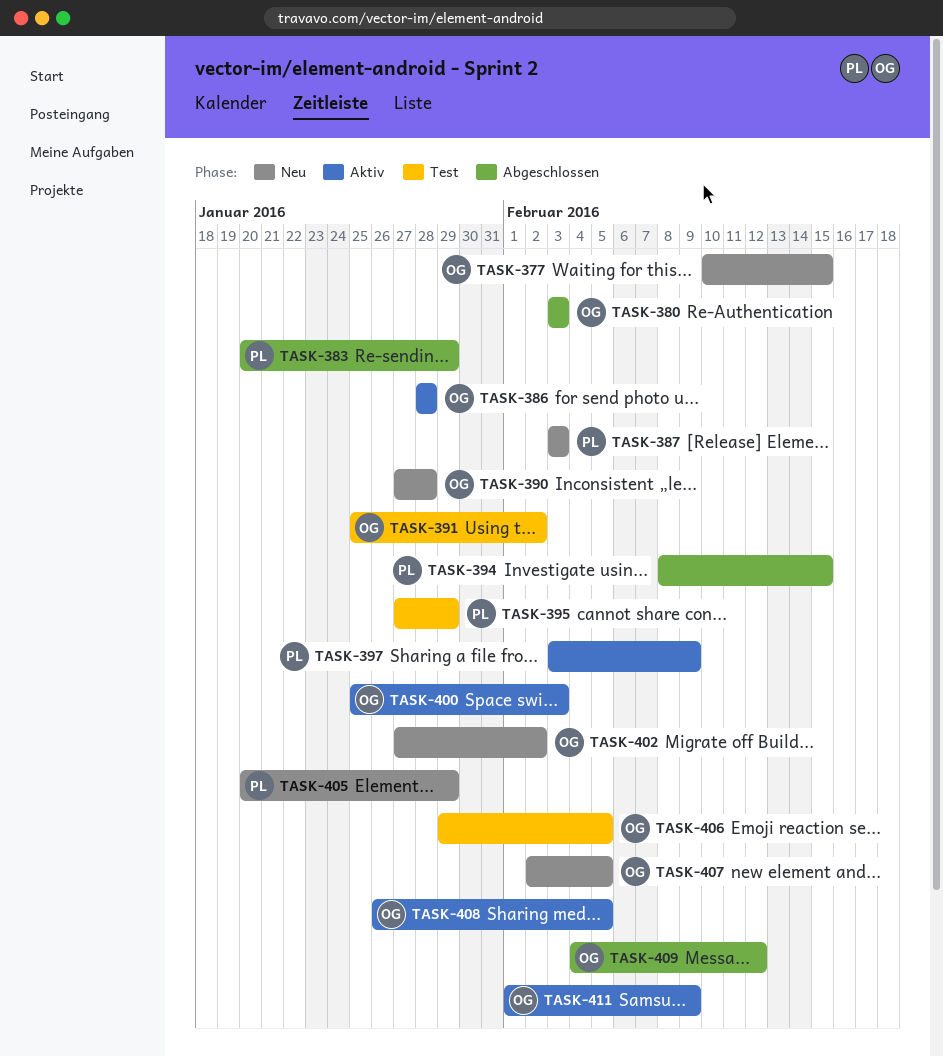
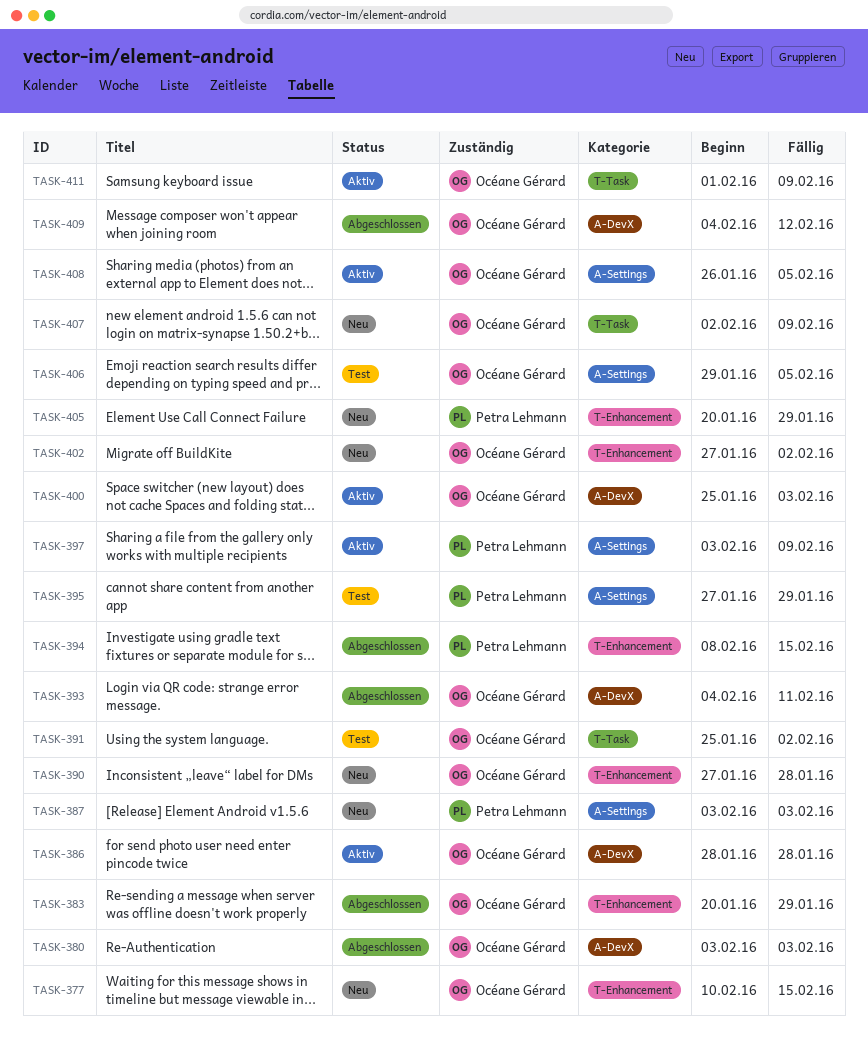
TASK-383, owner: Petra Lehmann -> Océane Gérard
TASK-393: none -> present
TASK-407, due: Feb 5 -> Feb 9

